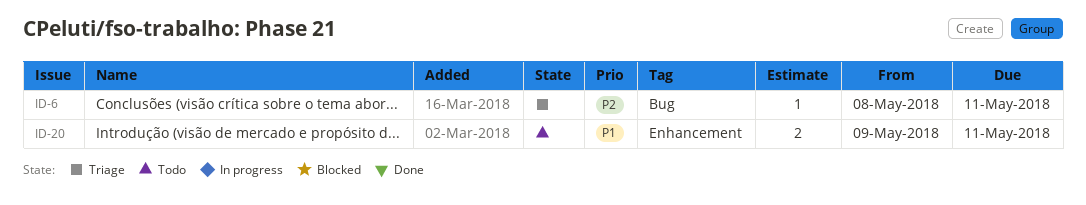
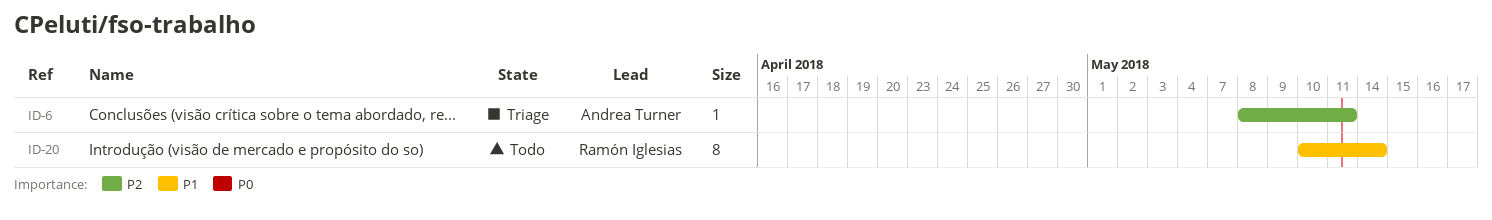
ID-20, estimate: 2 -> 8
ID-20, start: May 9 -> May 10
ID-20, due: May 11 -> May 14

